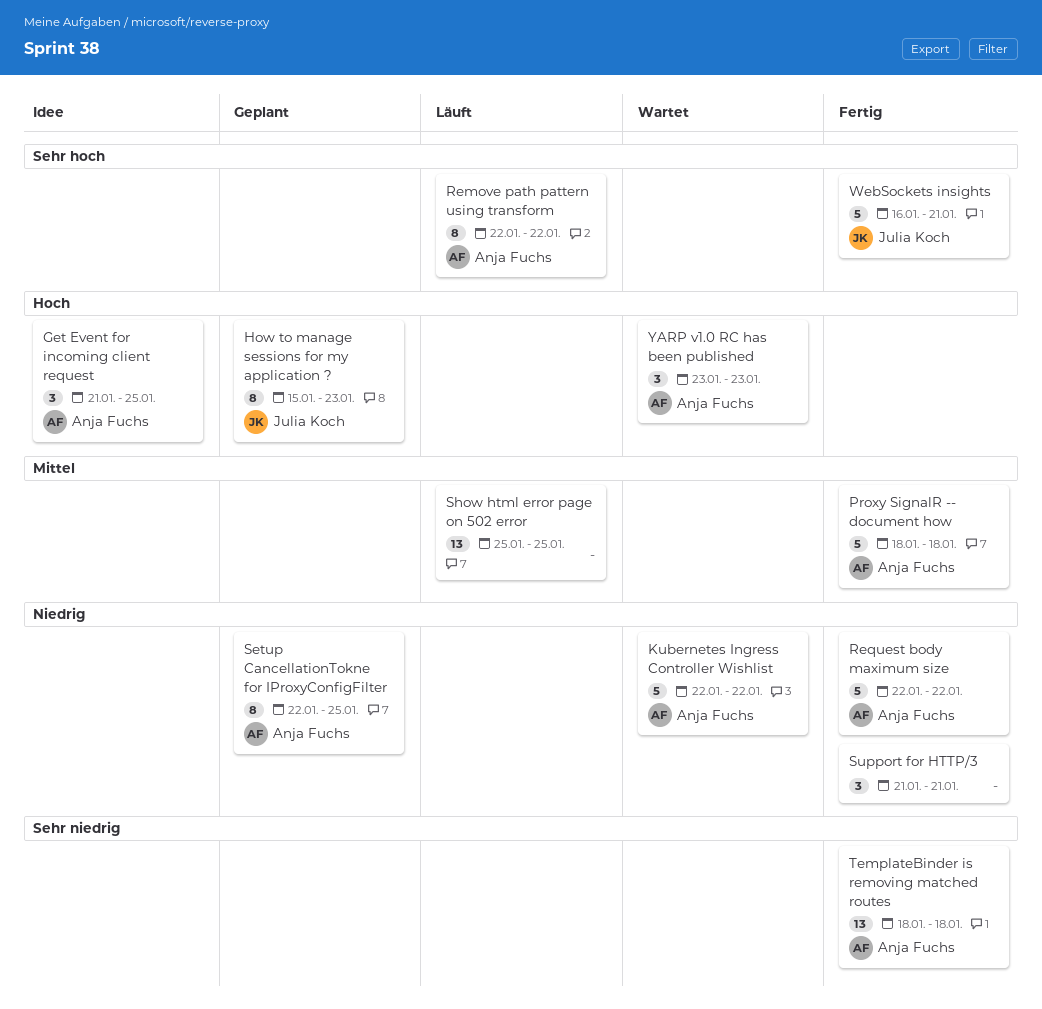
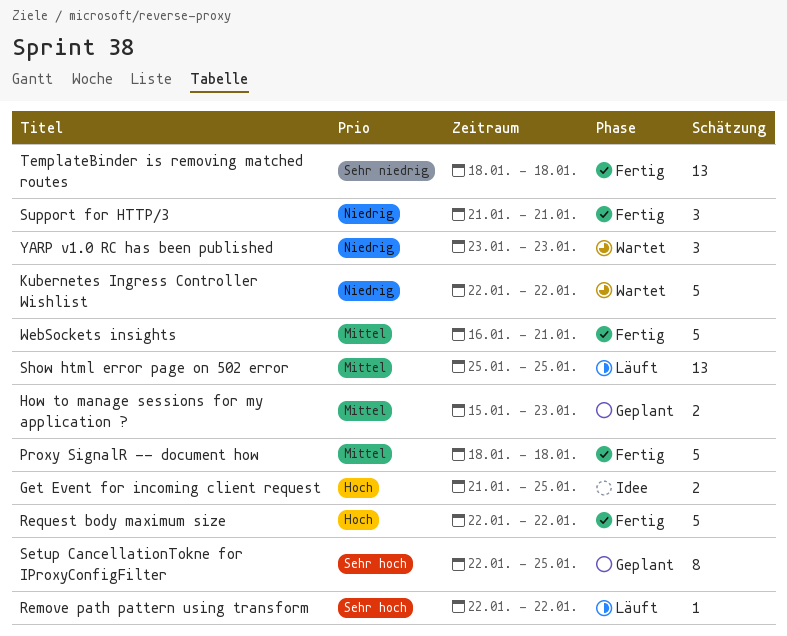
Get Event for incoming client request, estimate: 3 -> 2
How to manage sessions for my application ?, priority: Hoch -> Mittel
How to manage sessions for my application ?, estimate: 8 -> 2
Remove path pattern using transform, estimate: 8 -> 1
Request body maximum size, priority: Niedrig -> Hoch
Setup CancellationTokne for IProxyConfigFilter, priority: Niedrig -> Sehr hoch
WebSockets insights, priority: Sehr hoch -> Mittel
YARP v1.0 RC has been published, priority: Hoch -> Niedrig

